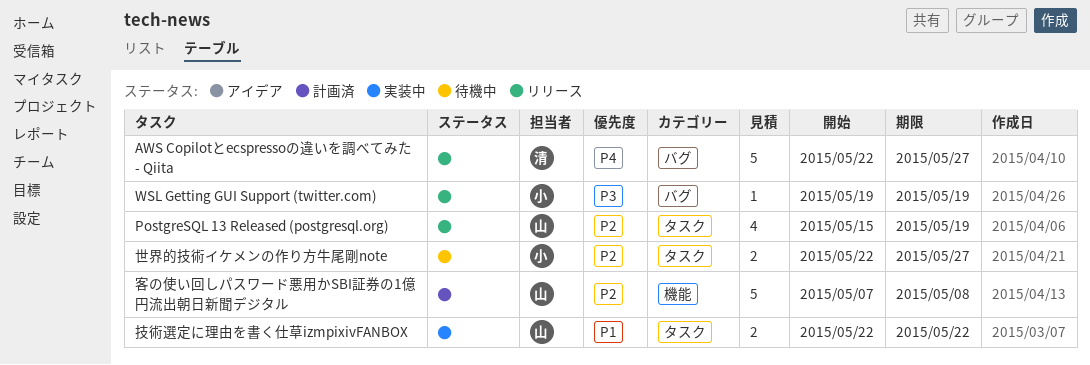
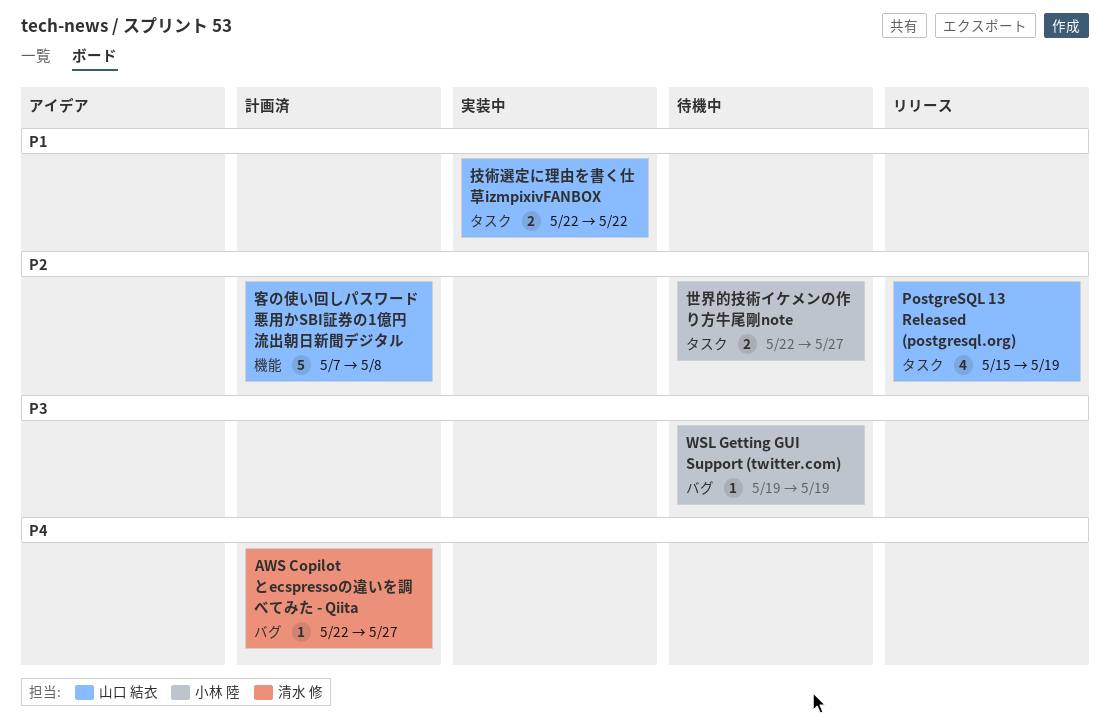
AWS Copilotとecspressoの違いを調べてみた - Qiita, status: リリース -> 計画済
AWS Copilotとecspressoの違いを調べてみた - Qiita, estimate: 5 -> 1
WSL Getting GUI Support (twitter.com), status: リリース -> 待機中

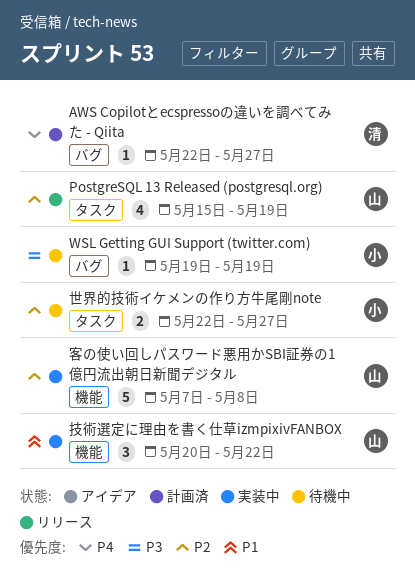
客の使い回しパスワード悪用かSBI証券の1億円流出朝日新聞デジタル, status: 計画済 -> 実装中
技術選定に理由を書く仕草izmpixivFANBOX, label: タスク -> 機能
技術選定に理由を書く仕草izmpixivFANBOX, estimate: 2 -> 3
技術選定に理由を書く仕草izmpixivFANBOX, start: May 22 -> May 20

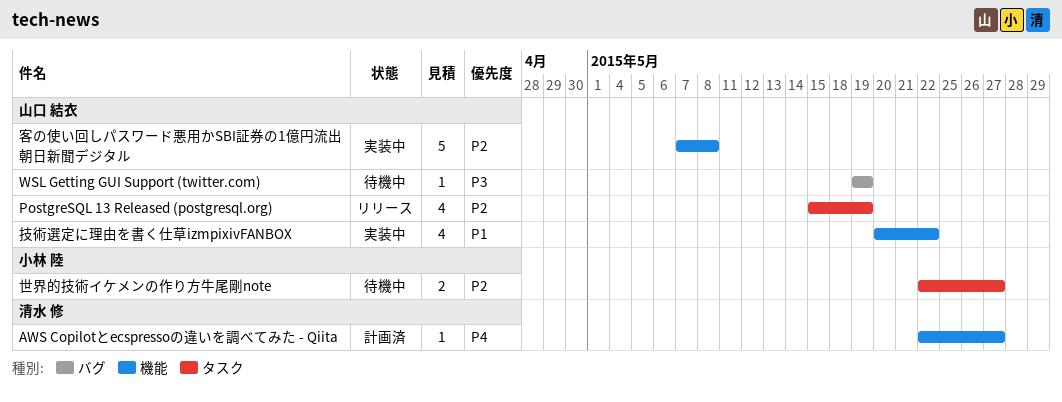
AWS Copilotとecspressoの違いを調べてみた - Qiita, label: バグ -> 機能
WSL Getting GUI Support (twitter.com), owner: 小林 陸 -> 山口 結衣
技術選定に理由を書く仕草izmpixivFANBOX, estimate: 3 -> 4

